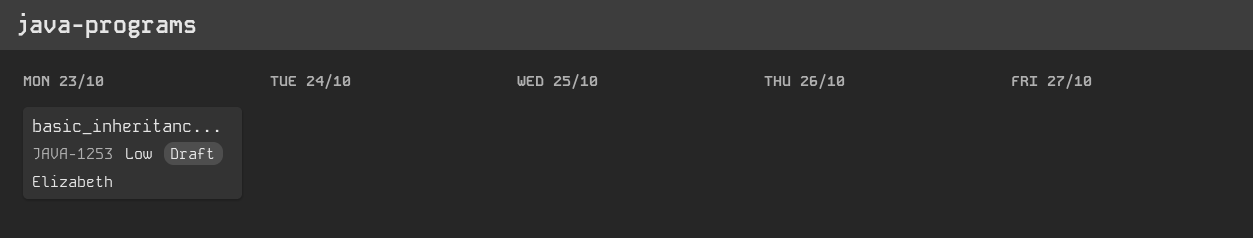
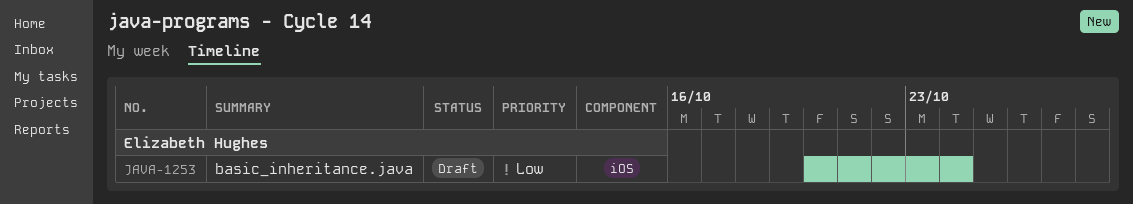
JAVA-1253, due: Oct 23 -> Oct 24

